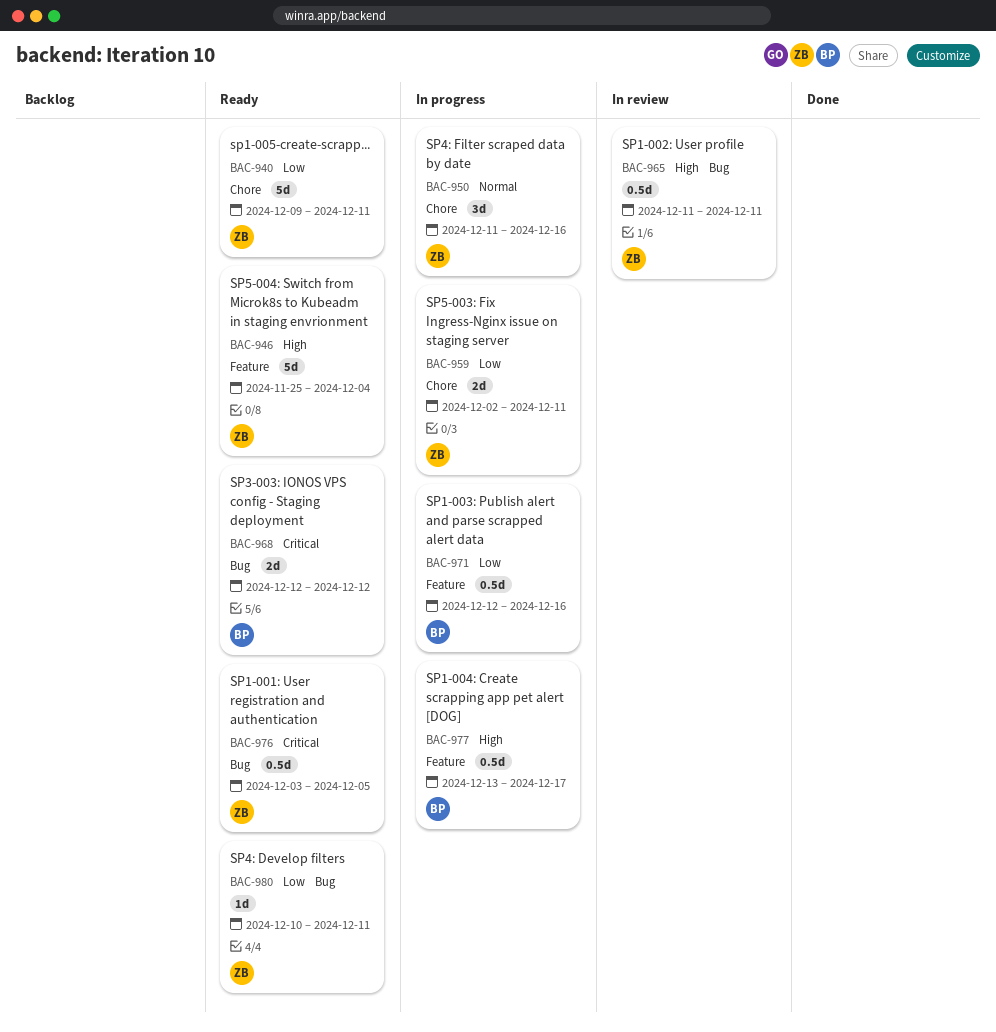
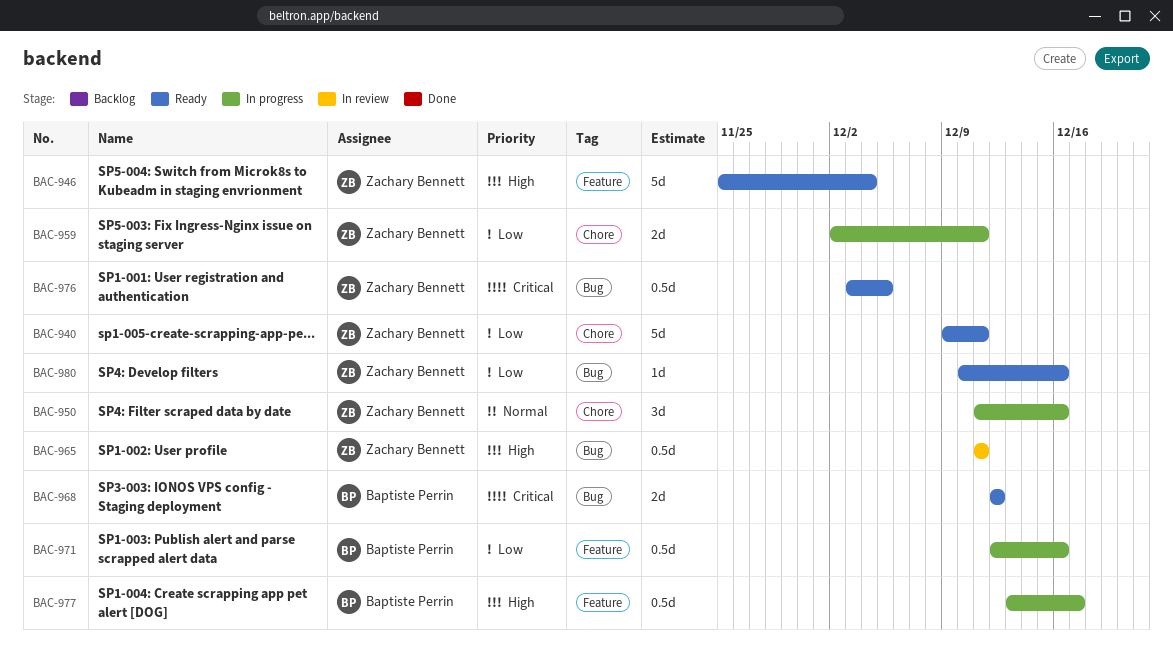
BAC-980, due: Dec 11 -> Dec 16

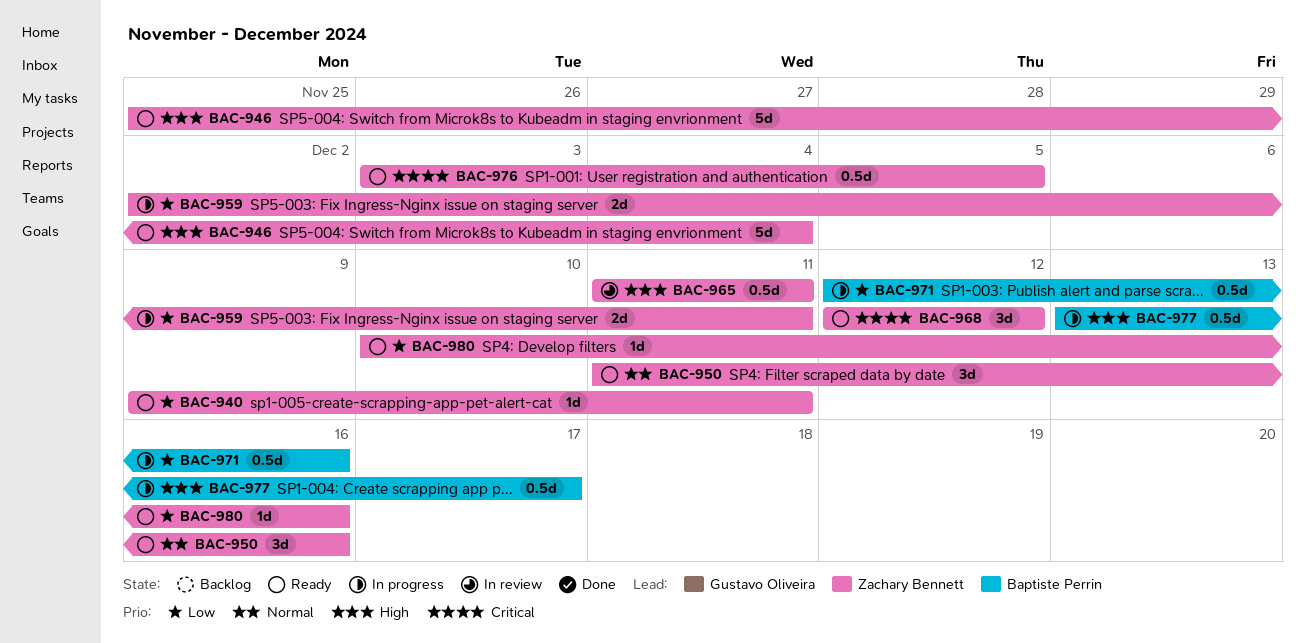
BAC-940, estimate: 5d -> 1d
BAC-950, status: In progress -> Ready
BAC-968, owner: Baptiste Perrin -> Zachary Bennett
BAC-968, estimate: 2d -> 3d

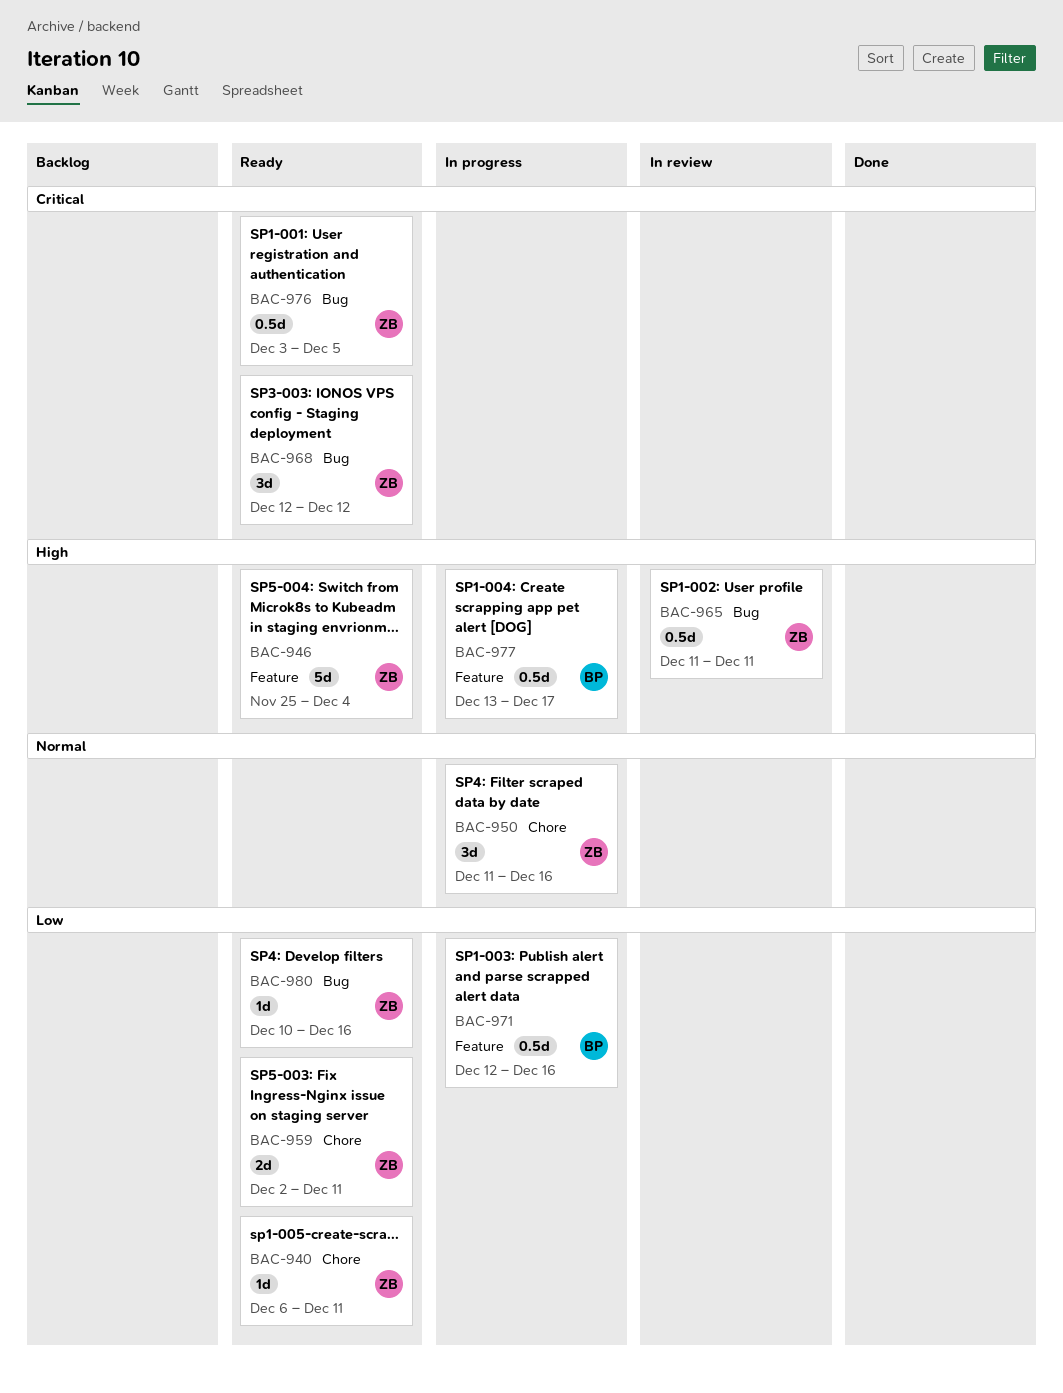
BAC-940, start: Dec 9 -> Dec 6
BAC-950, status: Ready -> In progress
BAC-959, status: In progress -> Ready

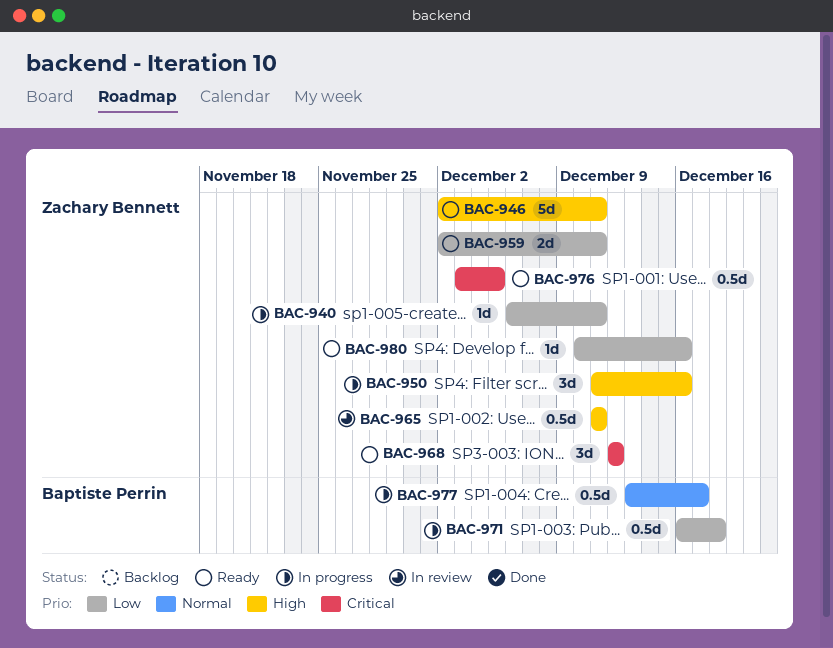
BAC-940, status: Ready -> In progress
BAC-946, start: Nov 25 -> Dec 2
BAC-946, due: Dec 4 -> Dec 11
BAC-950, priority: Normal -> High
BAC-971, start: Dec 12 -> Dec 16
BAC-971, due: Dec 16 -> Dec 18
BAC-977, priority: High -> Normal

